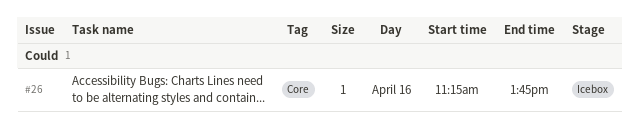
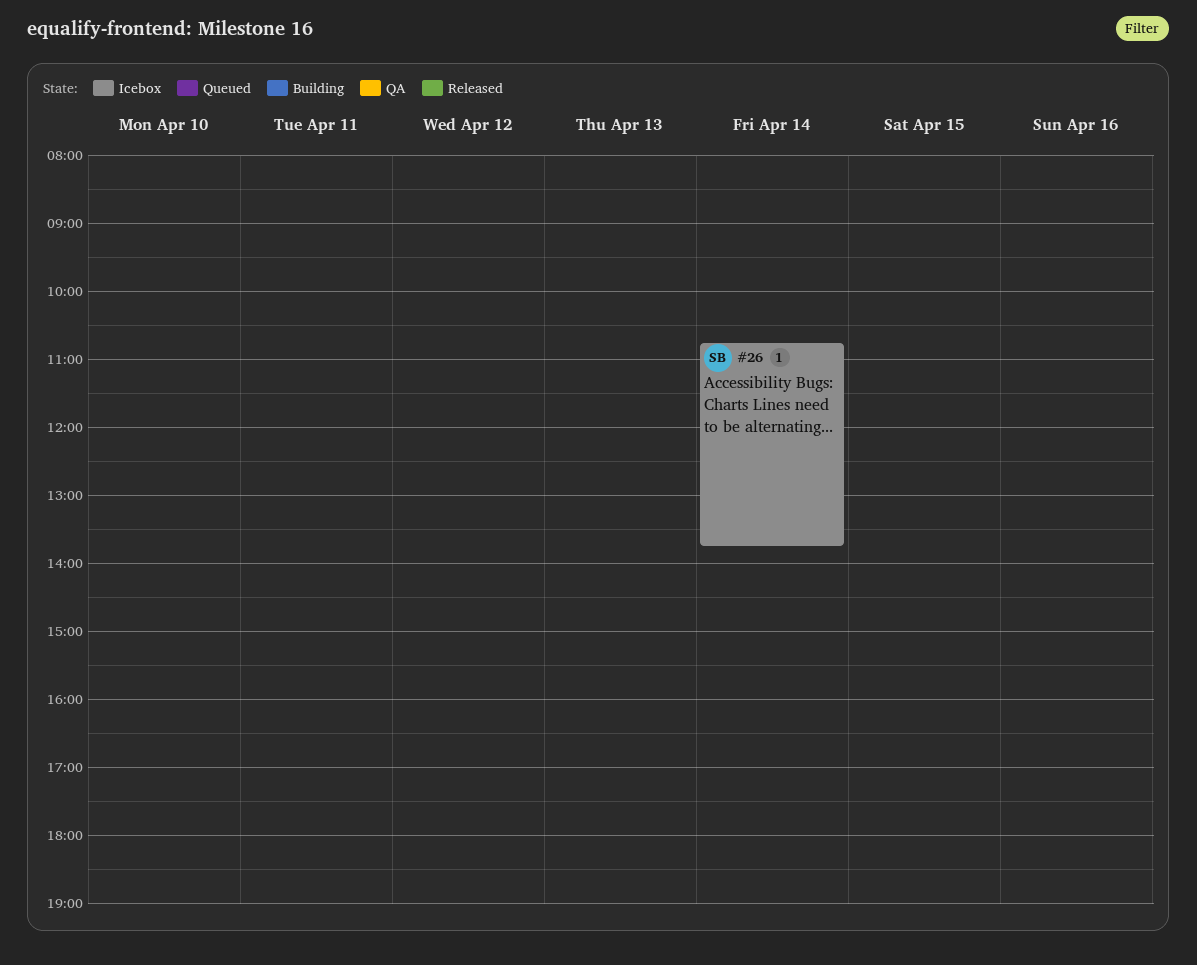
#26, day: Apr 16 -> Apr 14
#26, begins: 11:15 -> 10:45

